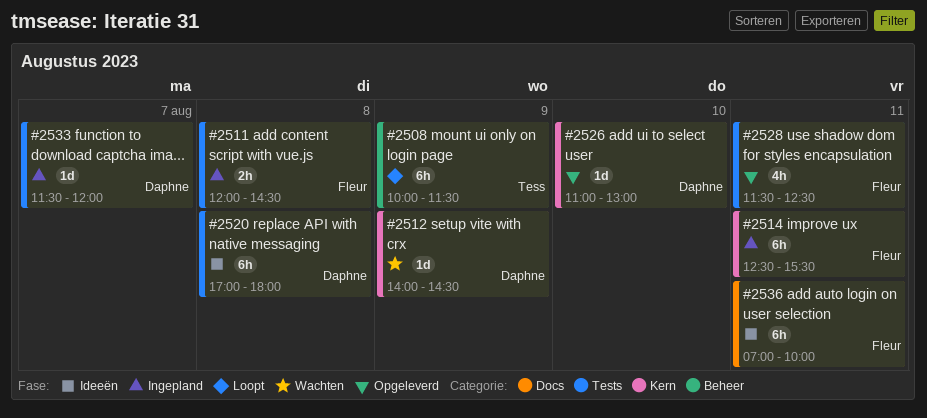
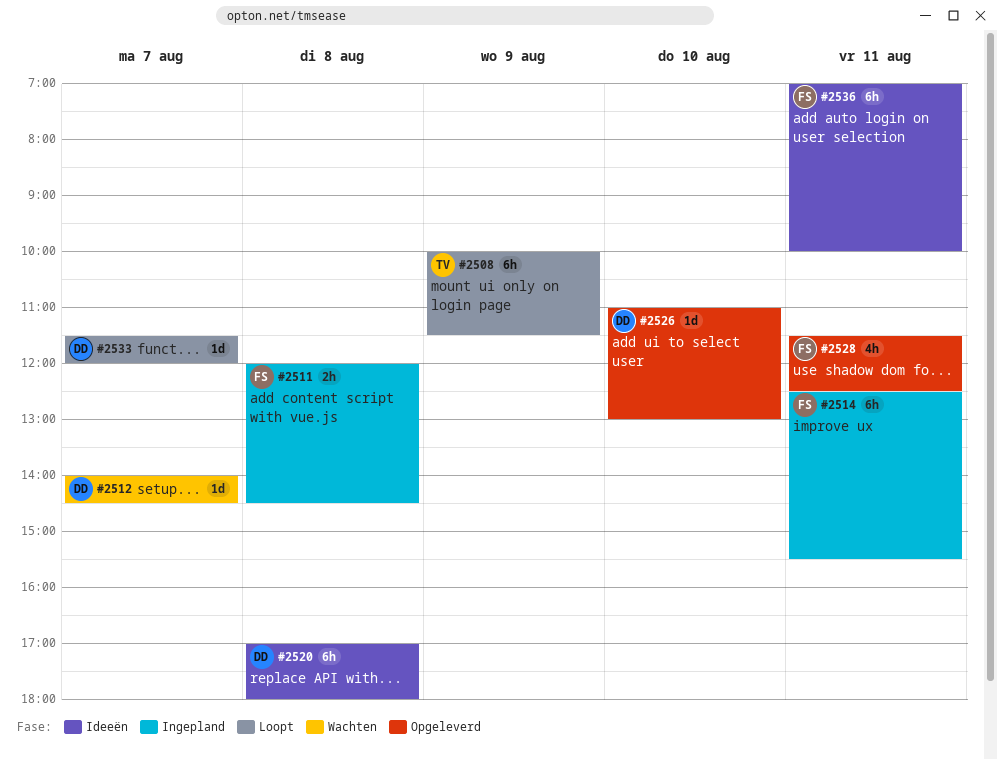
#2512, day: Aug 9 -> Aug 7
#2533, status: Ingepland -> Loopt

